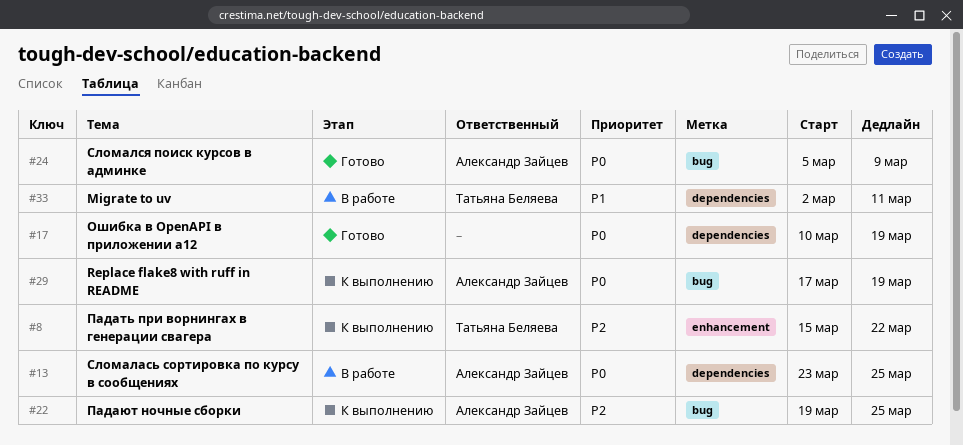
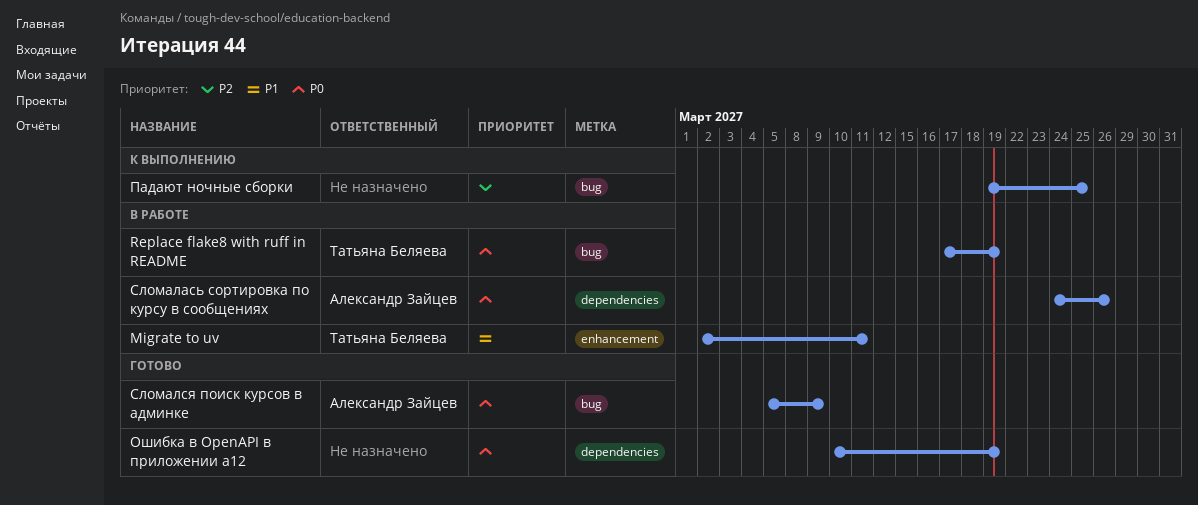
Migrate to uv, label: dependencies -> enhancement
Replace flake8 with ruff in README, status: К выполнению -> В работе
Replace flake8 with ruff in README, owner: Александр Зайцев -> Татьяна Беляева
Падать при ворнингах в генерации свагера: present -> none
Падают ночные сборки, owner: Александр Зайцев -> none
Сломалась сортировка по курсу в сообщениях, start: Mar 23 -> Mar 24
Сломалась сортировка по курсу в сообщениях, due: Mar 25 -> Mar 26

